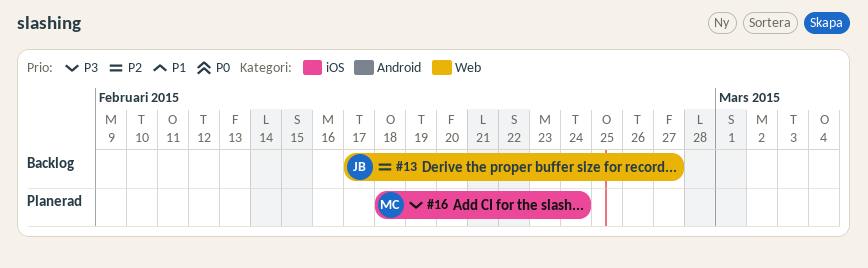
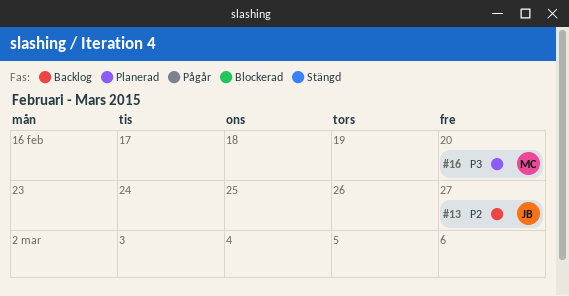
#16, due: Feb 24 -> Feb 20

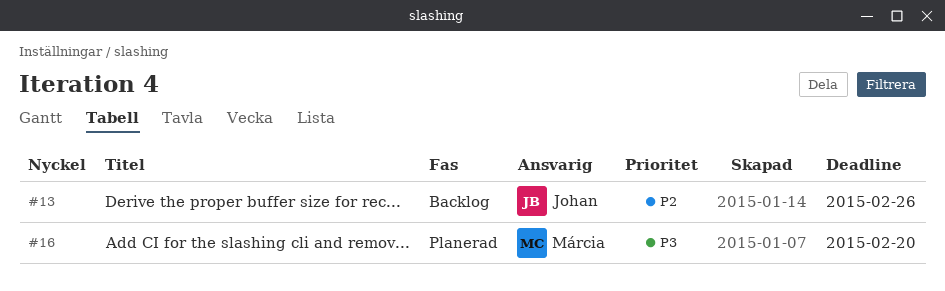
#13, due: Feb 27 -> Feb 26

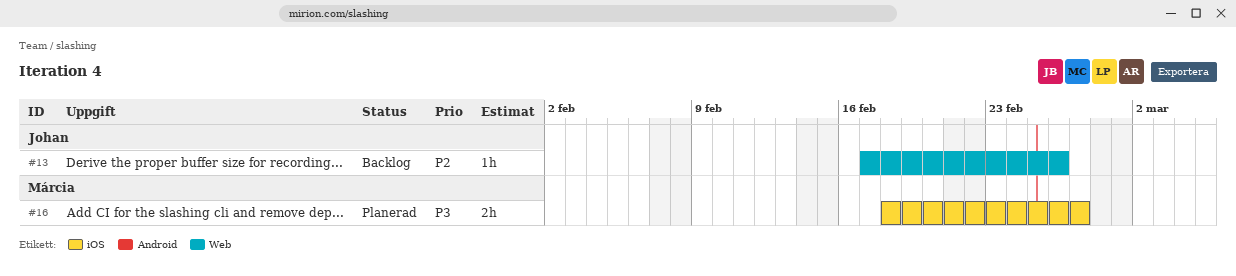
#16, due: Feb 20 -> Feb 27

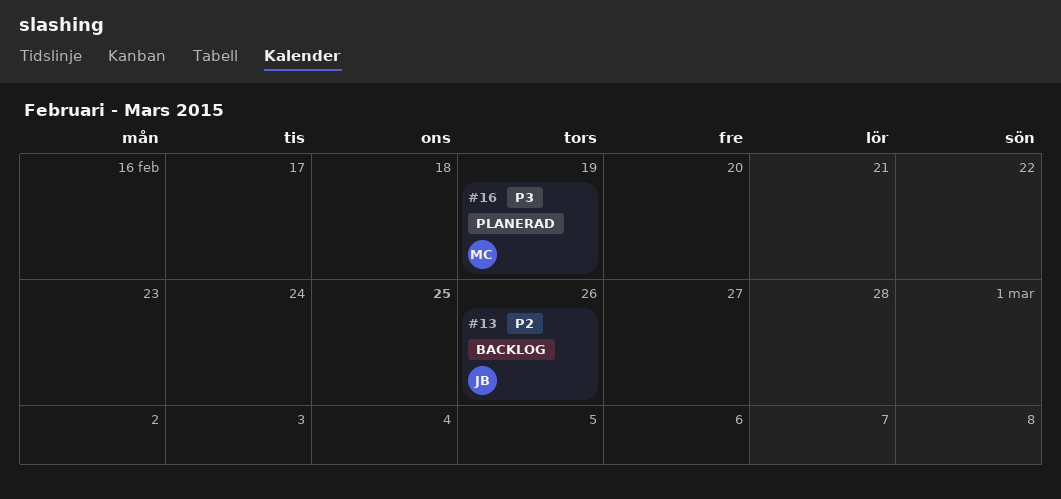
#16, due: Feb 27 -> Feb 19

